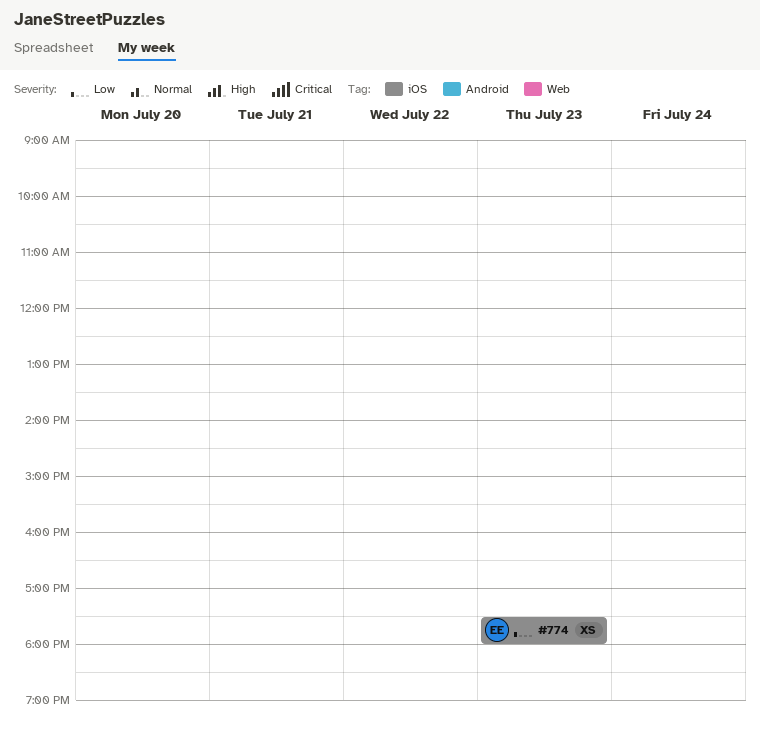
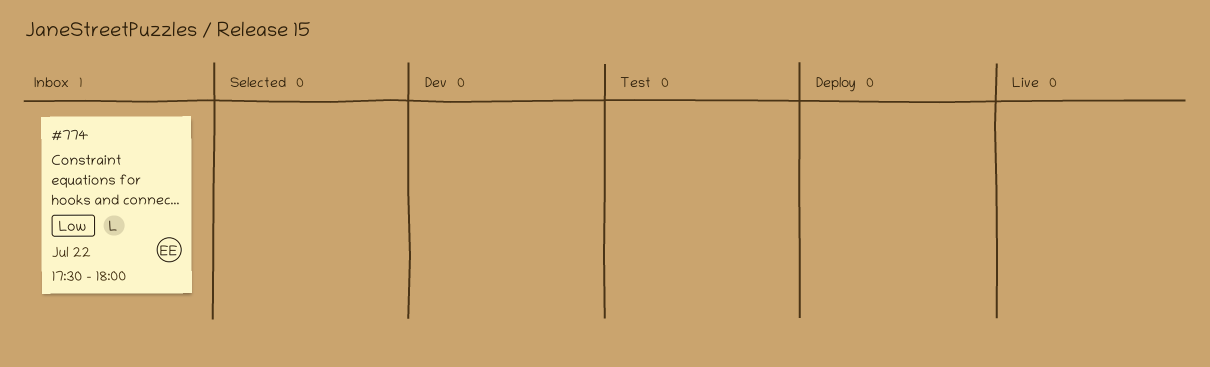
#774, estimate: XS -> L
#774, day: Jul 23 -> Jul 22

